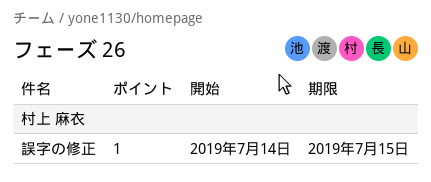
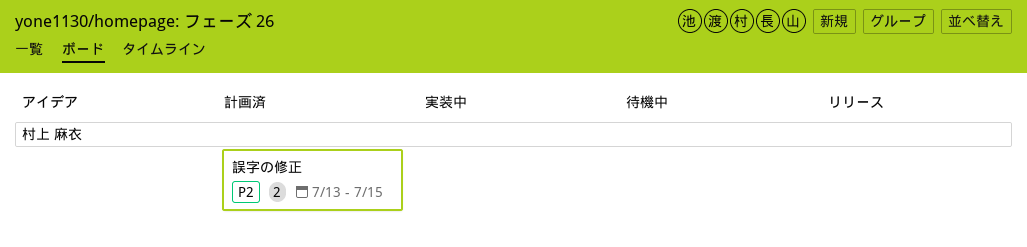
誤字の修正, estimate: 1 -> 2
誤字の修正, start: Jul 14 -> Jul 13

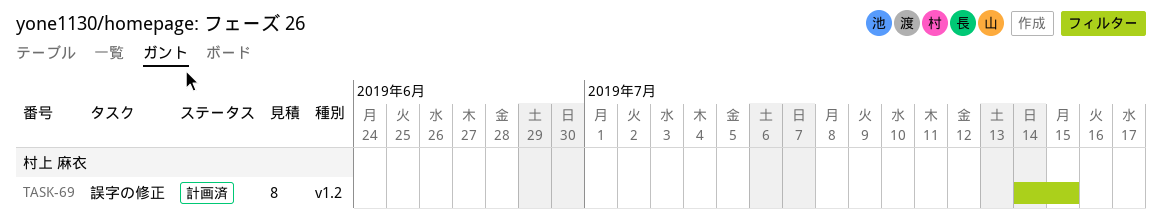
誤字の修正, estimate: 2 -> 8
誤字の修正, start: Jul 13 -> Jul 14

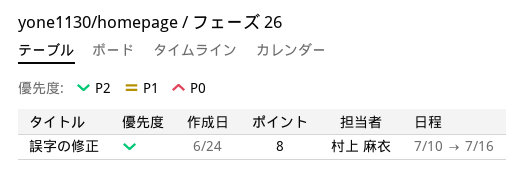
誤字の修正, start: Jul 14 -> Jul 10
誤字の修正, due: Jul 15 -> Jul 16

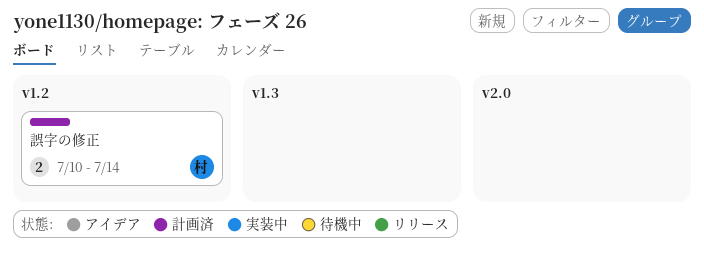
誤字の修正, estimate: 8 -> 2
誤字の修正, due: Jul 16 -> Jul 14

